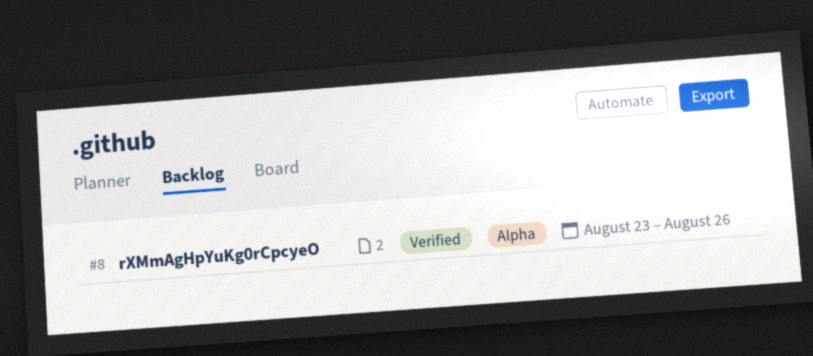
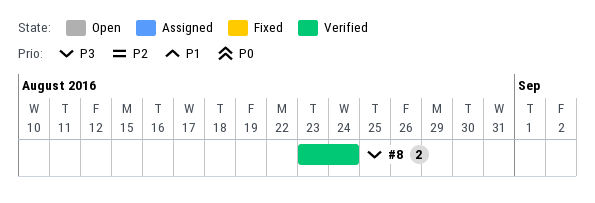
#8, due: Aug 26 -> Aug 24

